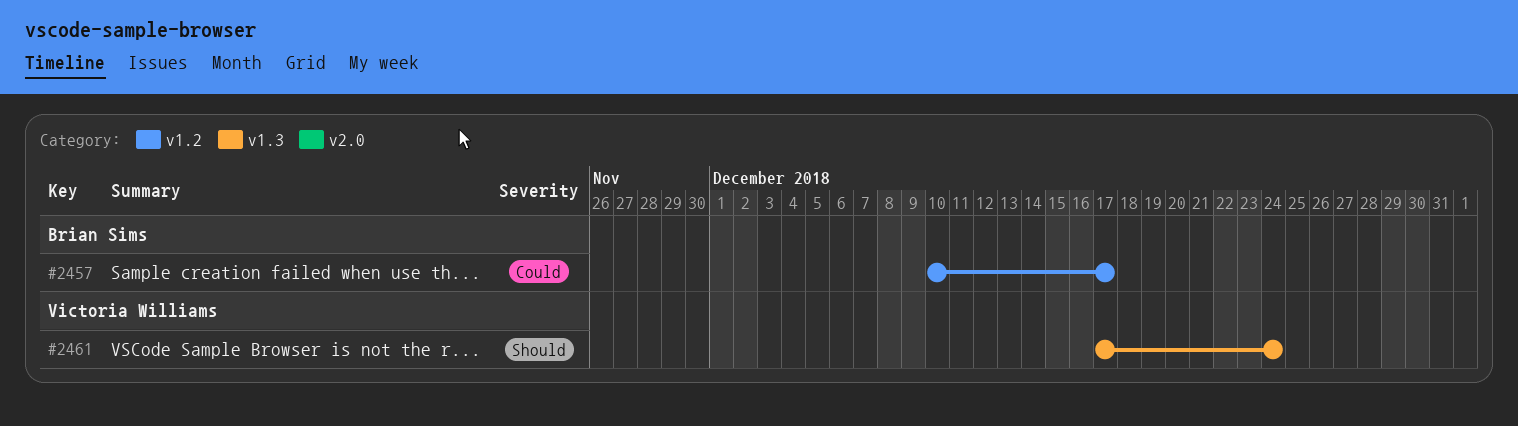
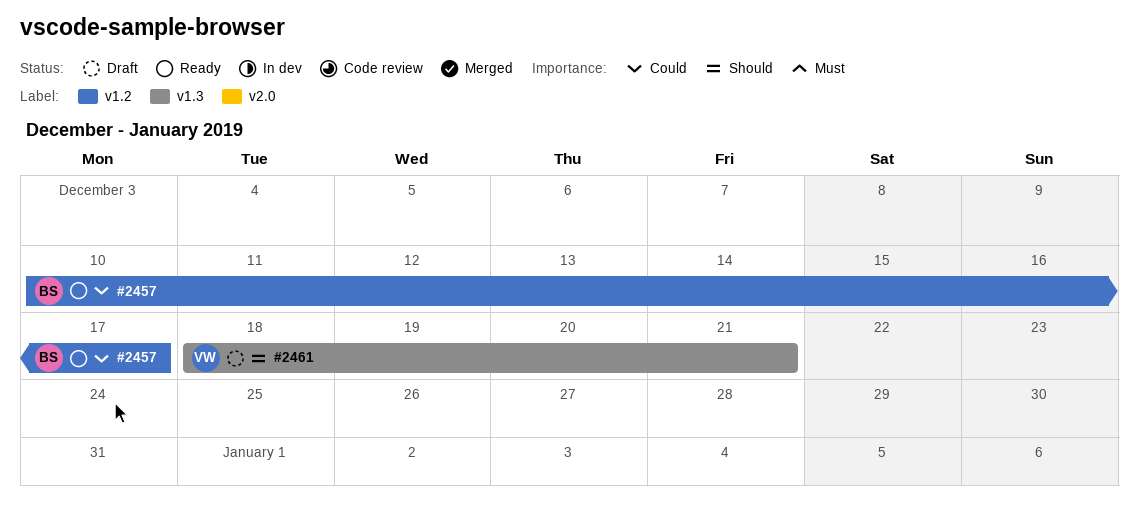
#2461, start: Dec 17 -> Dec 18
#2461, due: Dec 24 -> Dec 21

